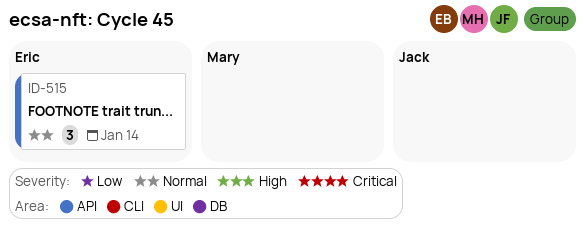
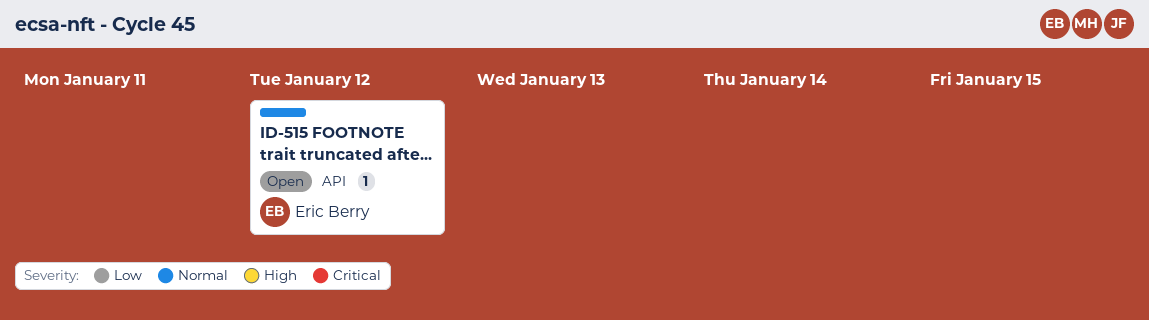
ID-515, estimate: 3 -> 1
ID-515, due: Jan 14 -> Jan 12

